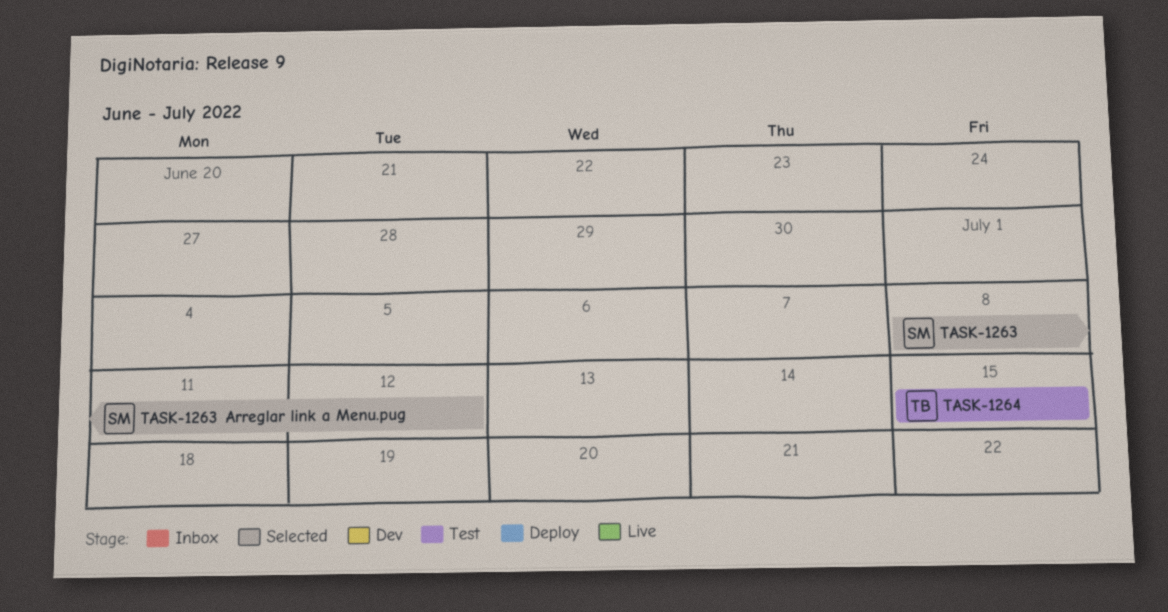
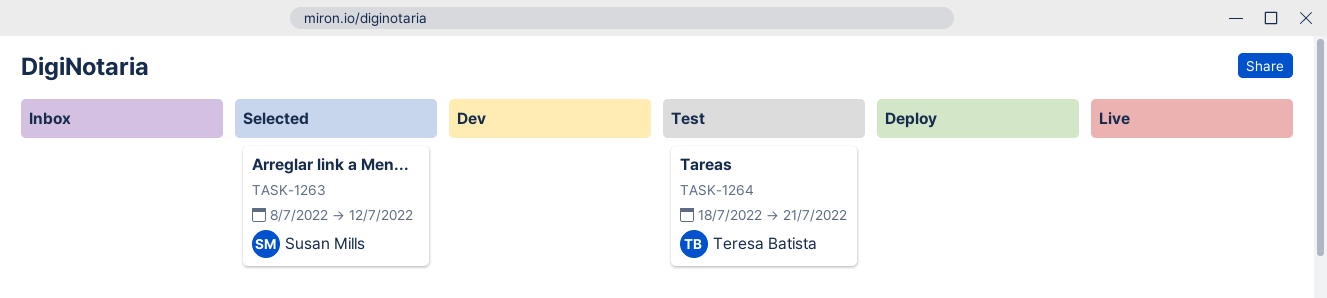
TASK-1264, start: Jul 15 -> Jul 18
TASK-1264, due: Jul 15 -> Jul 21

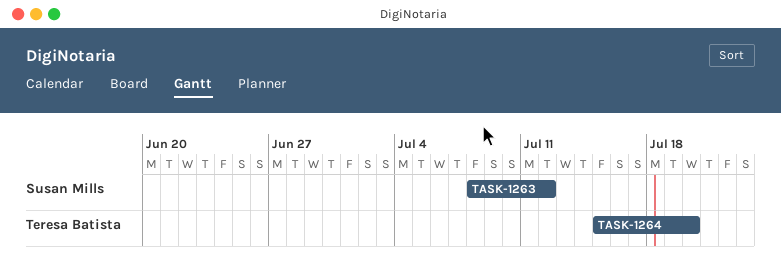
TASK-1264, start: Jul 18 -> Jul 15
TASK-1264, due: Jul 21 -> Jul 20

